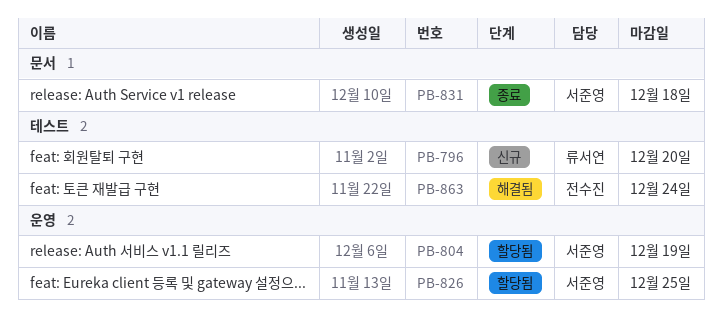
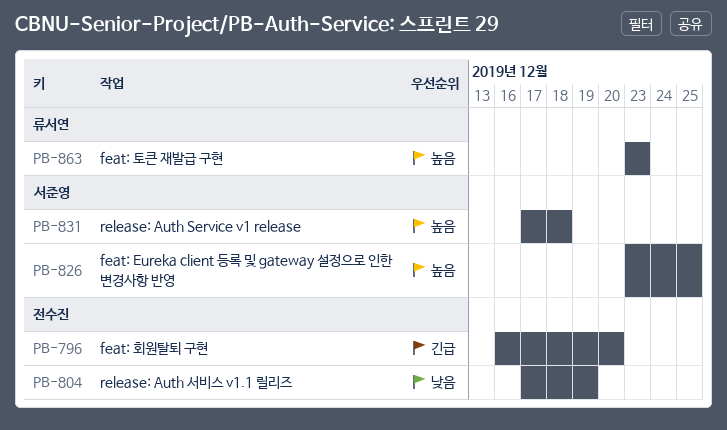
PB-796, owner: 류서연 -> 전수진
PB-804, owner: 서준영 -> 전수진
PB-863, owner: 전수진 -> 류서연
PB-863, due: Dec 24 -> Dec 23

